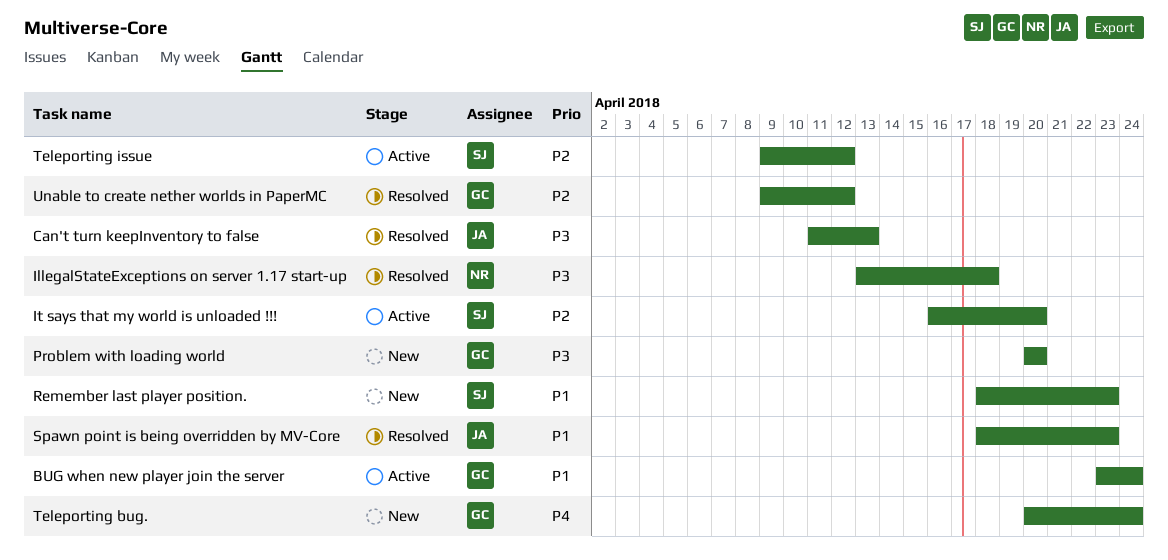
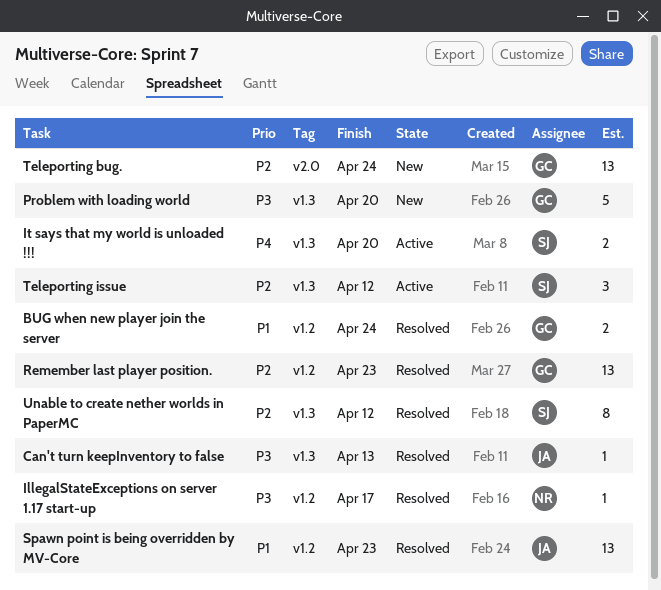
BUG when new player join the server, status: Active -> Resolved
IllegalStateExceptions on server 1.17 start-up, due: Apr 18 -> Apr 17
It says that my world is unloaded !!!, priority: P2 -> P4
Remember last player position., status: New -> Resolved
Remember last player position., owner: SJ -> GC
Remember last player position., priority: P1 -> P2
Teleporting bug., priority: P4 -> P2
Unable to create nether worlds in PaperMC, owner: GC -> SJ

